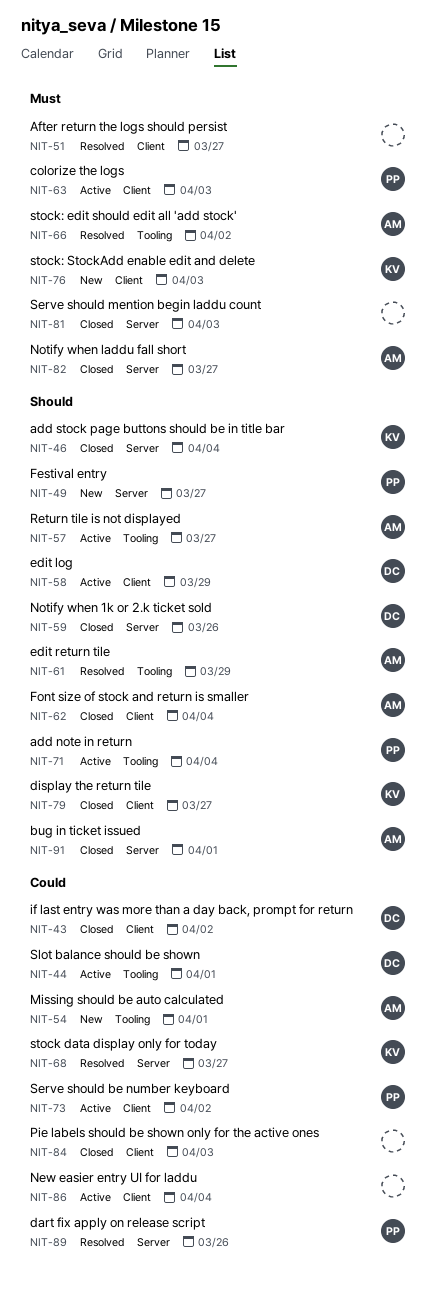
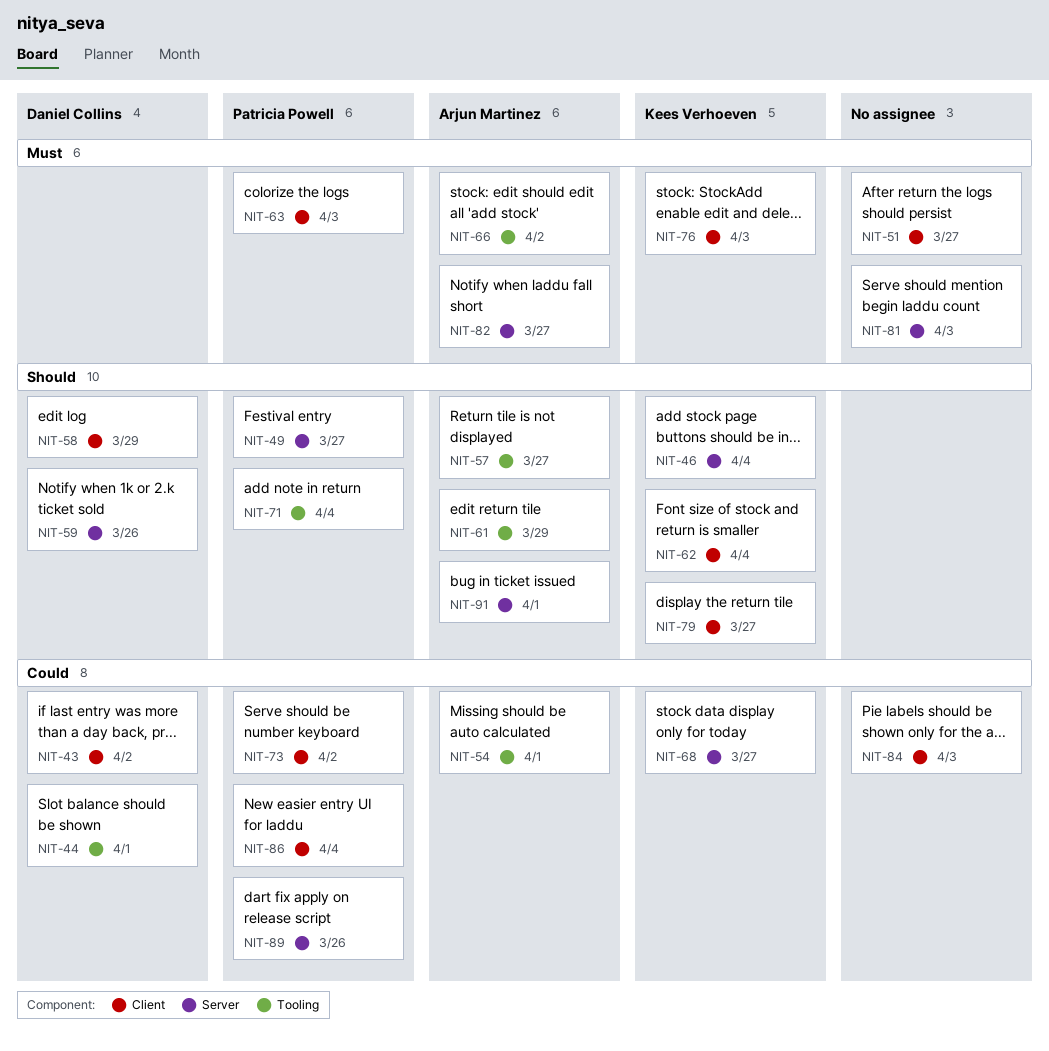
NIT-62, owner: Arjun Martinez -> Kees Verhoeven
NIT-86, owner: none -> Patricia Powell

